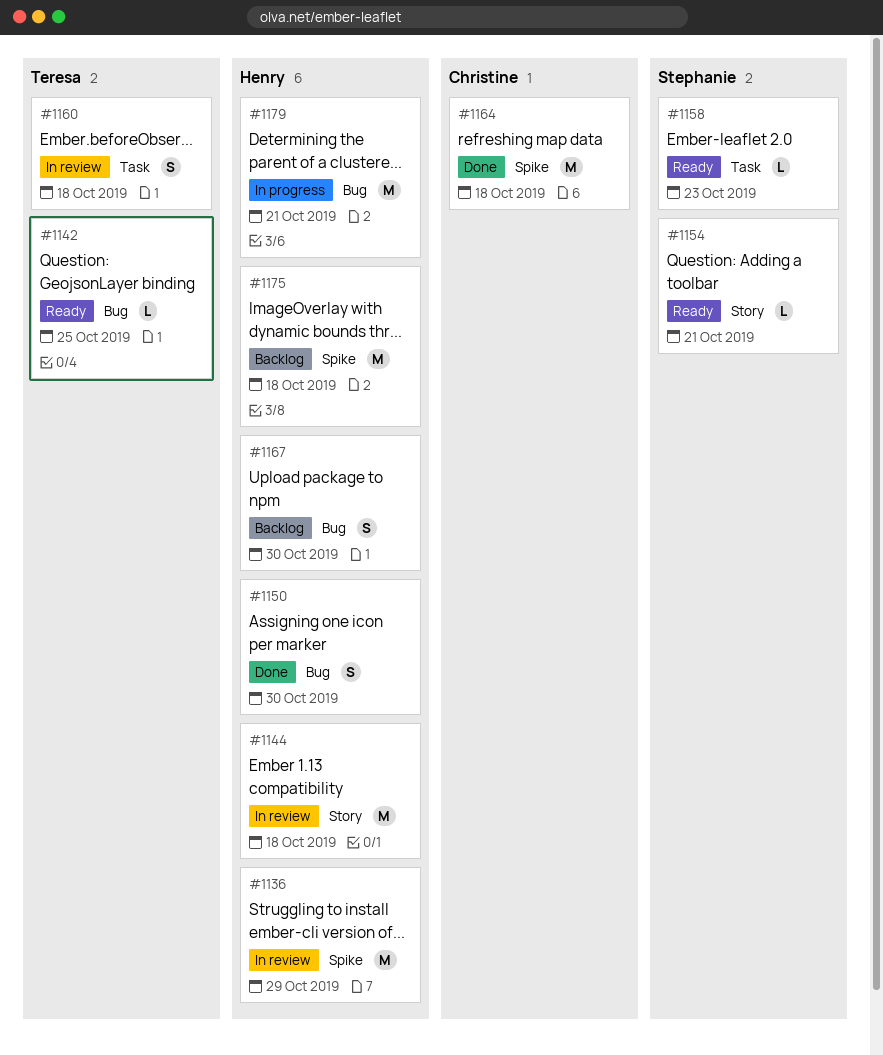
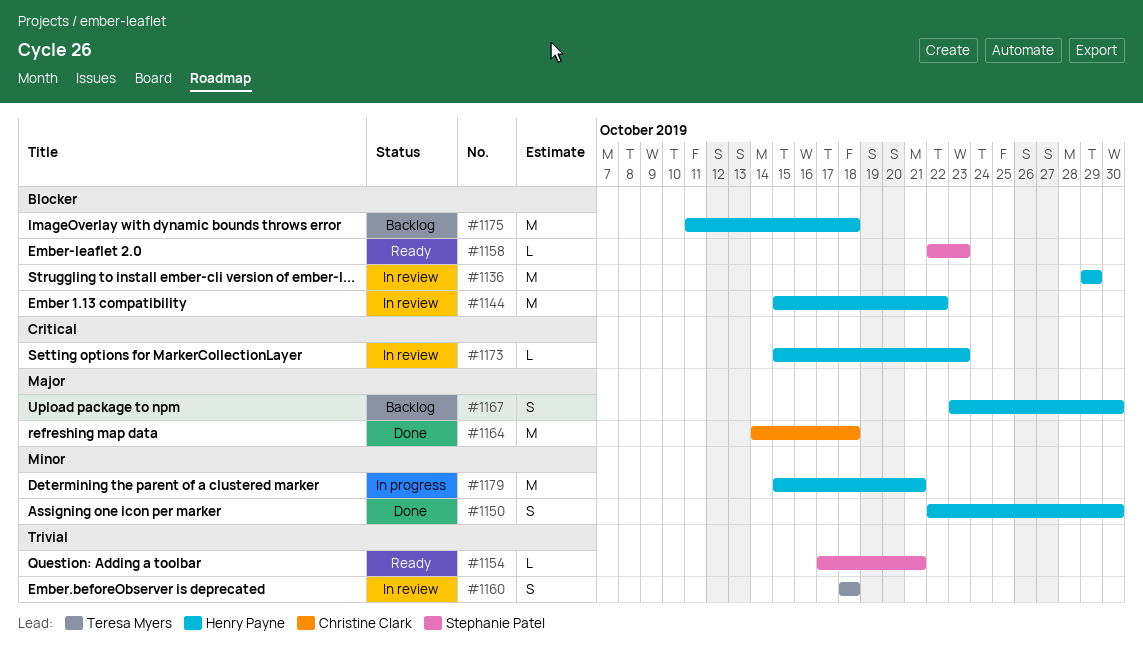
#1142: present -> none
#1144, due: Oct 18 -> Oct 22
#1173: none -> present

